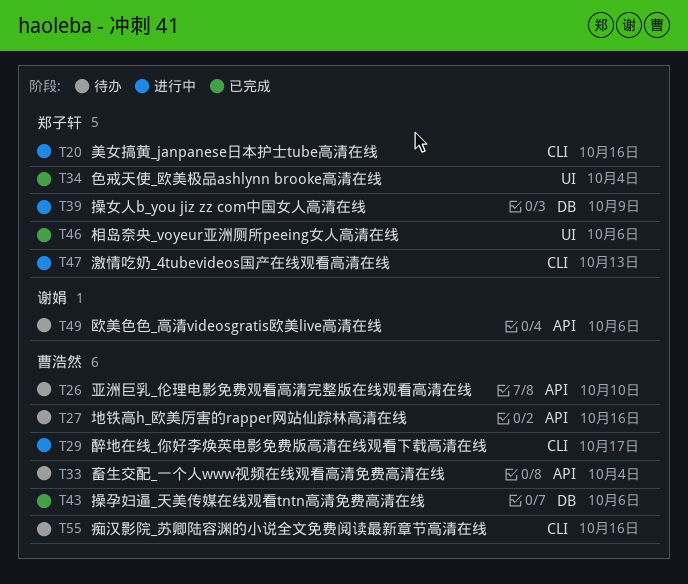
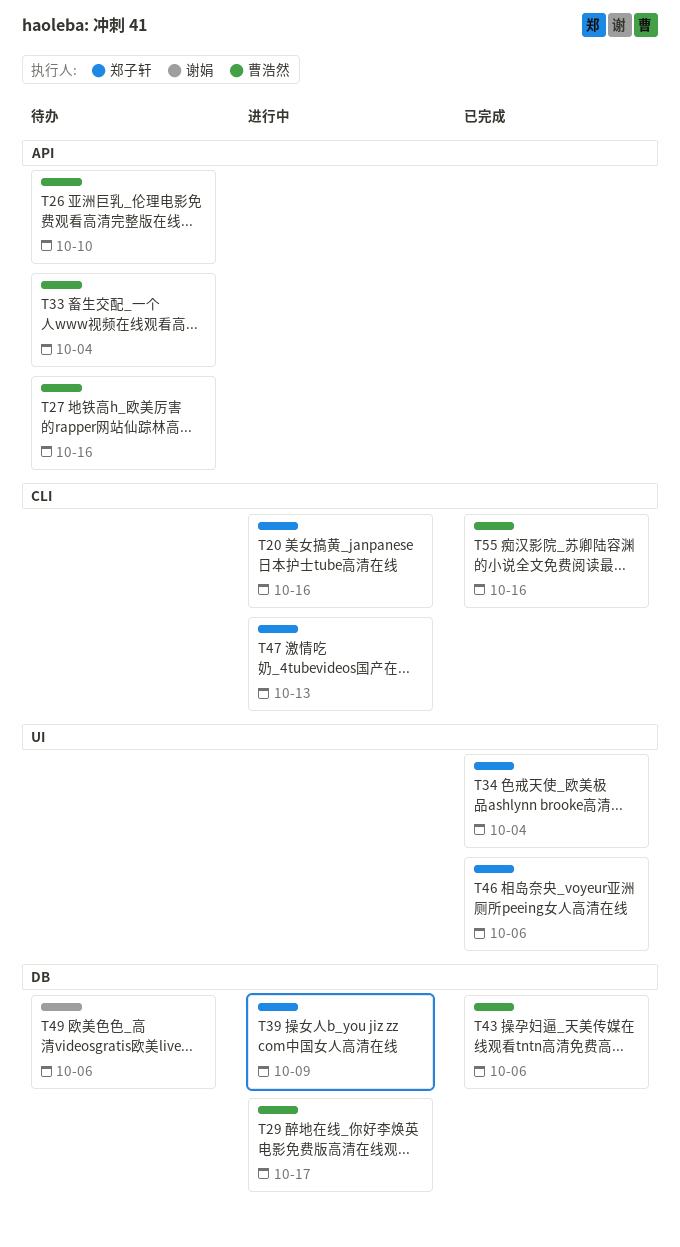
T29, label: CLI -> DB
T49, label: API -> DB
T55, status: 待办 -> 已完成

